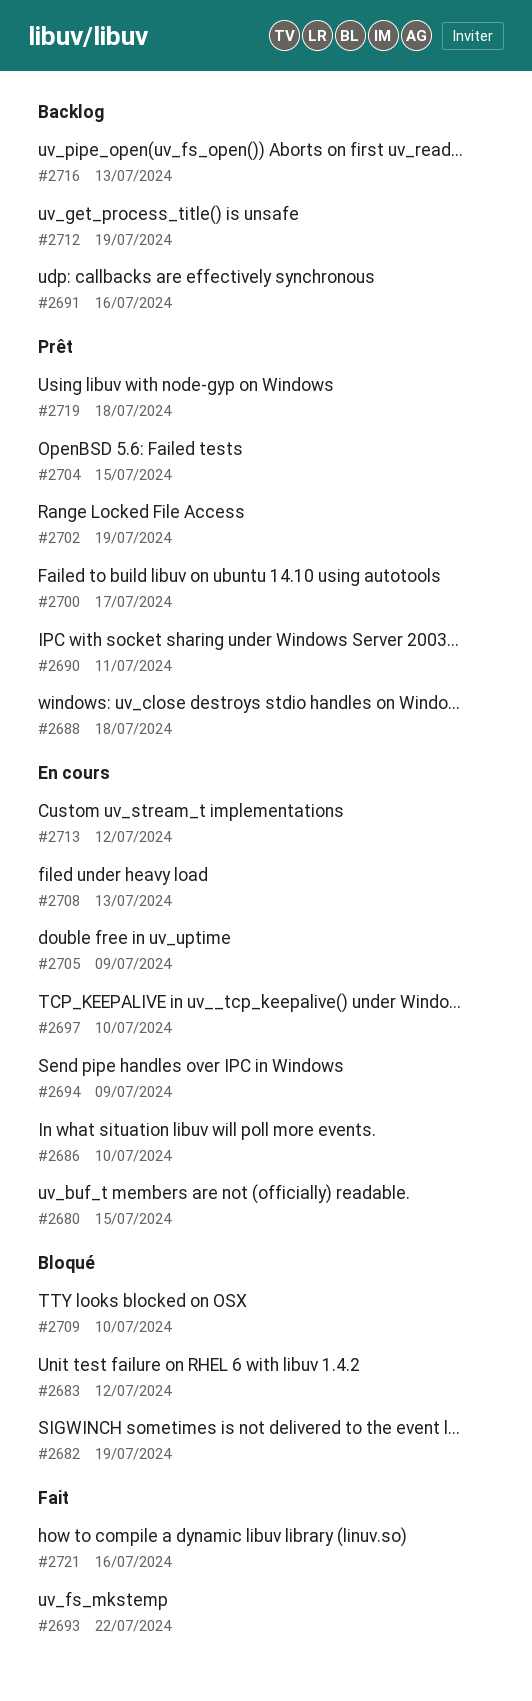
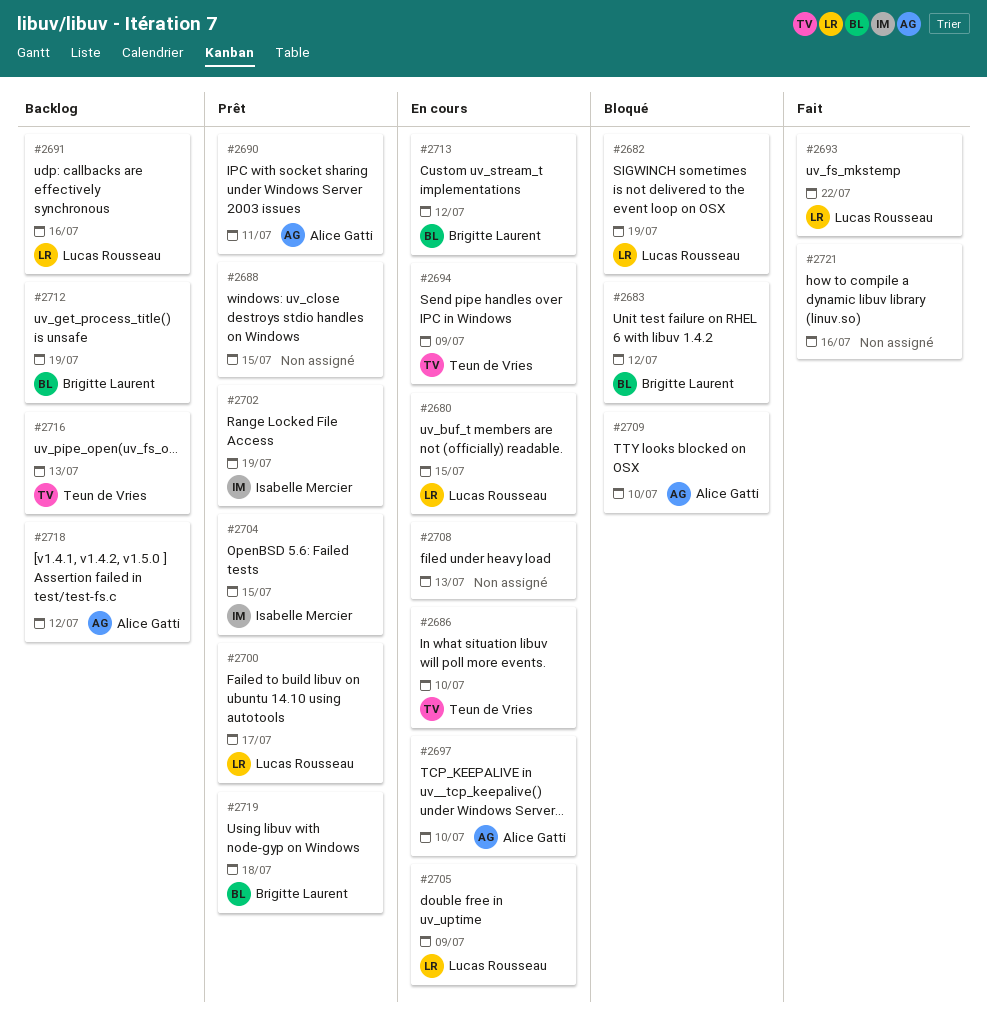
#2688, due: Jul 18 -> Jul 15
#2718: none -> present

